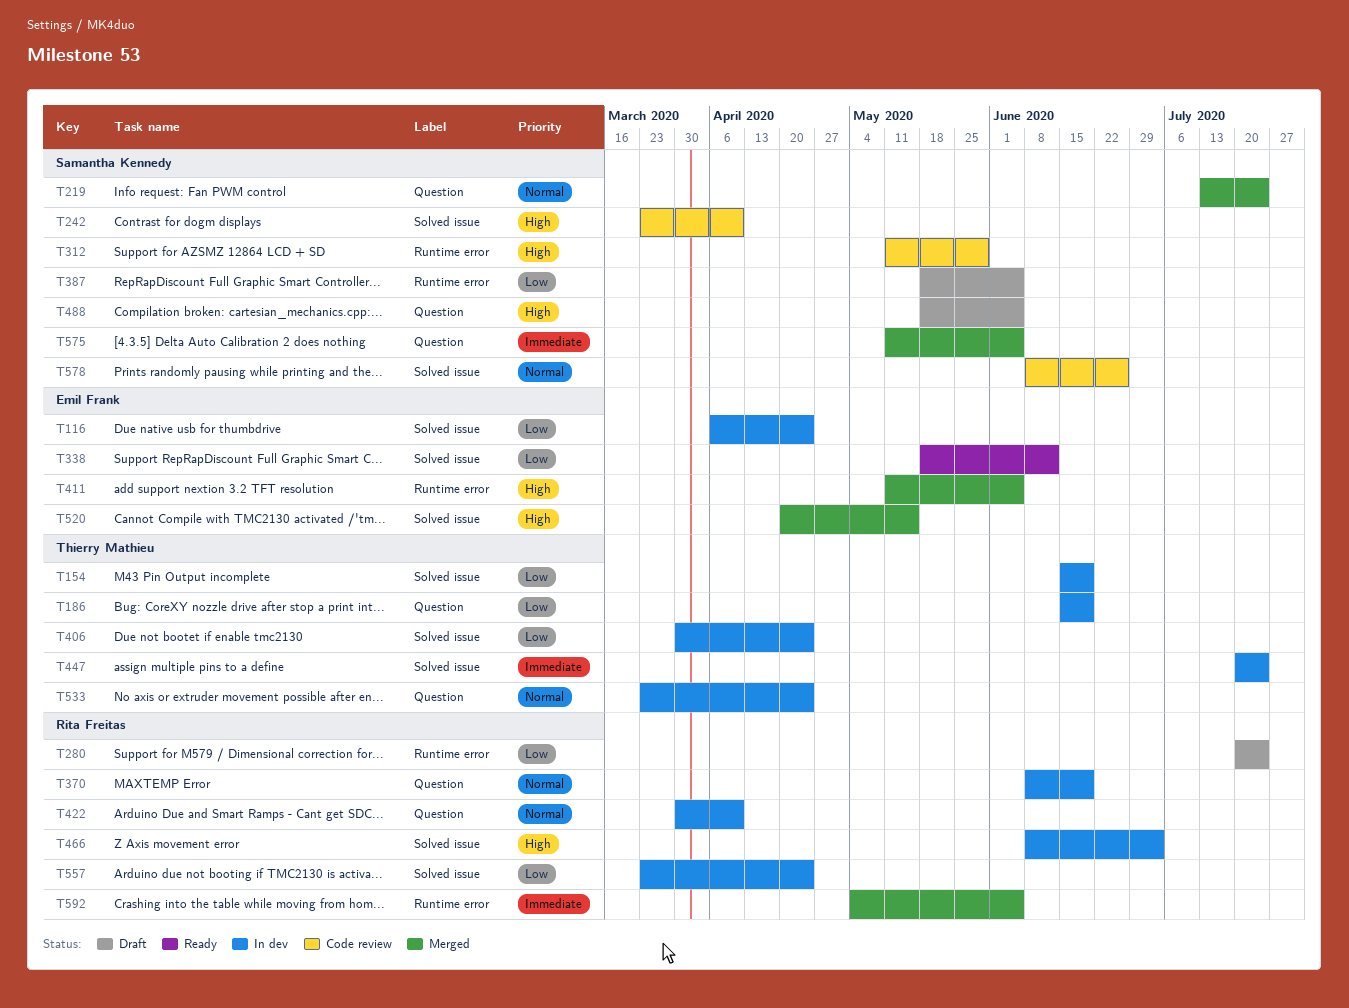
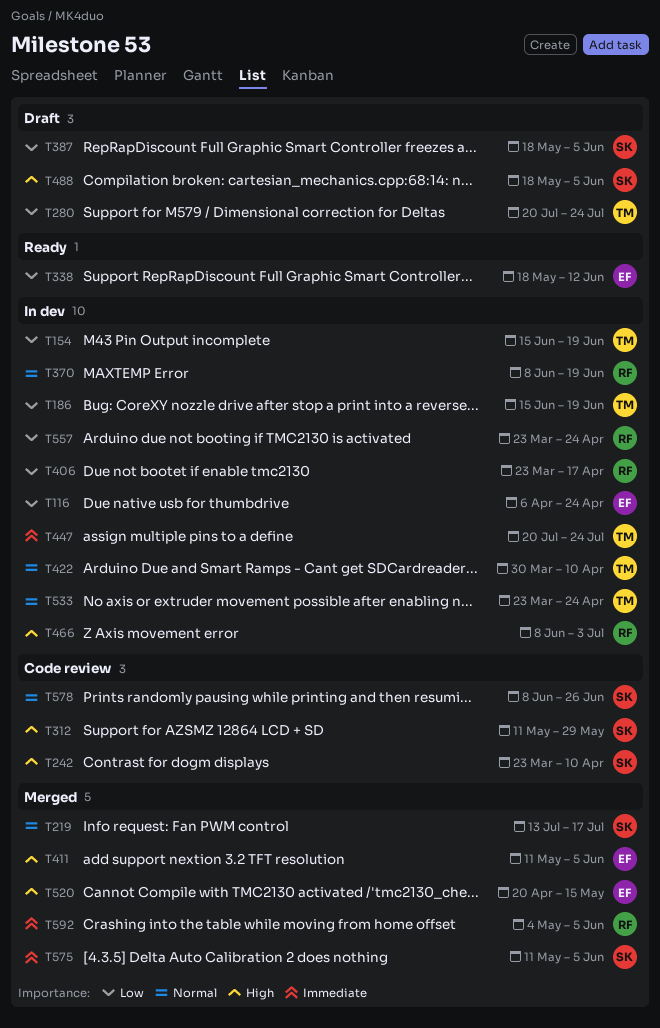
T219, due: Jul 24 -> Jul 17
T280, owner: Rita Freitas -> Thierry Mathieu
T406, owner: Thierry Mathieu -> Rita Freitas
T406, start: Mar 30 -> Mar 23
T406, due: Apr 24 -> Apr 17
T422, owner: Rita Freitas -> Thierry Mathieu

